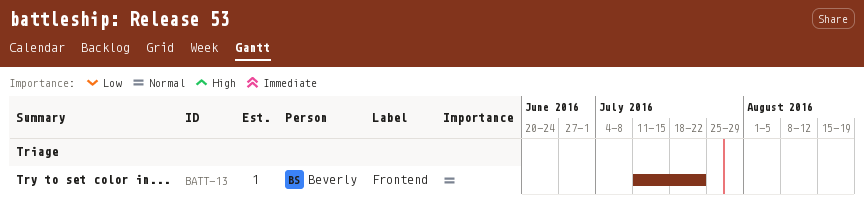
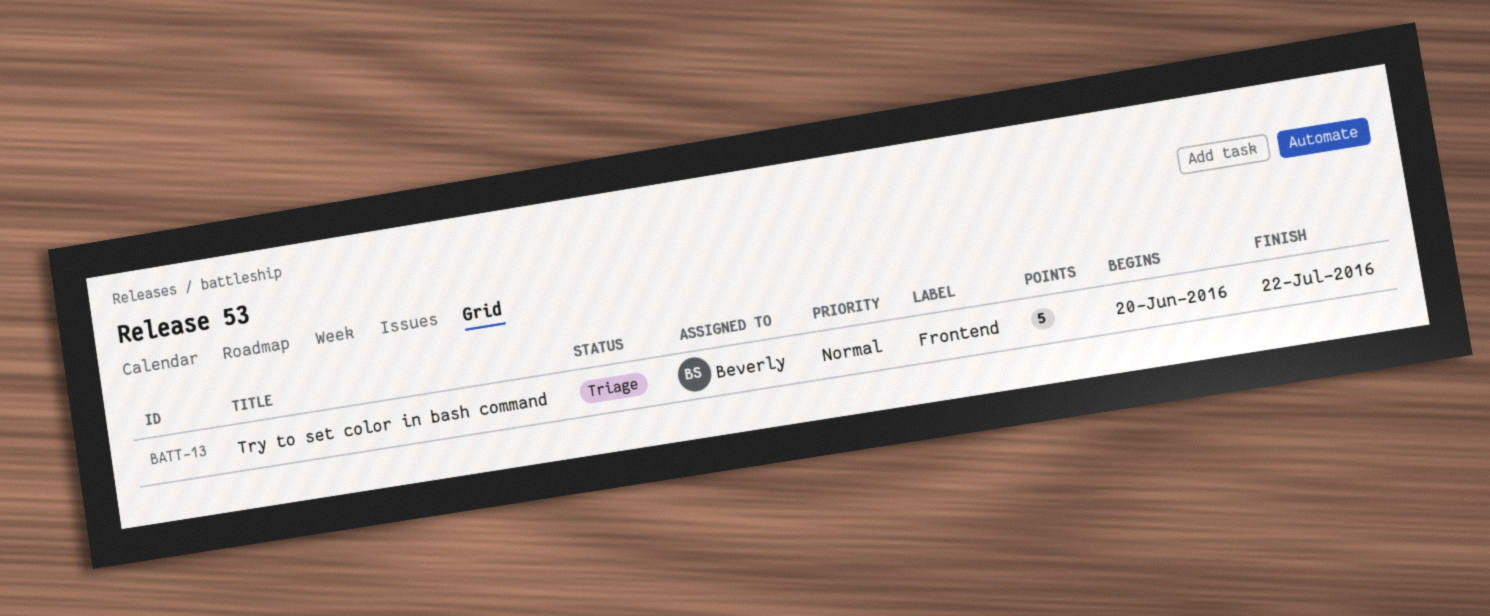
BATT-13, estimate: 1 -> 5
BATT-13, start: Jul 11 -> Jun 20

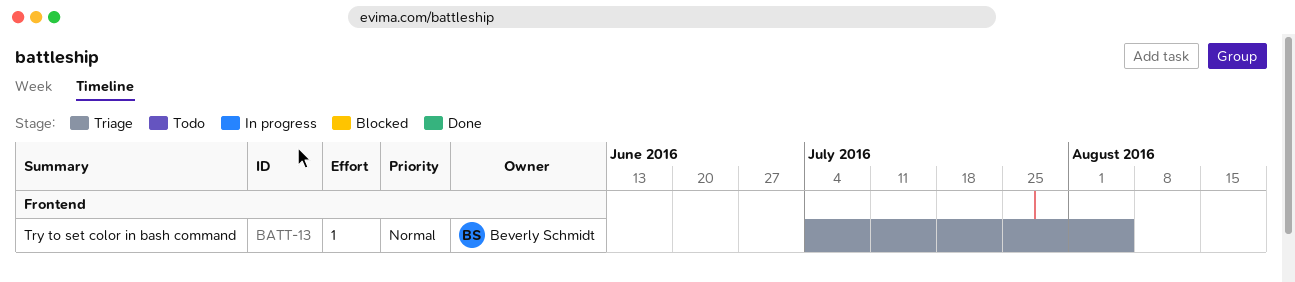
BATT-13, estimate: 5 -> 1
BATT-13, start: Jun 20 -> Jul 4
BATT-13, due: Jul 22 -> Aug 5

